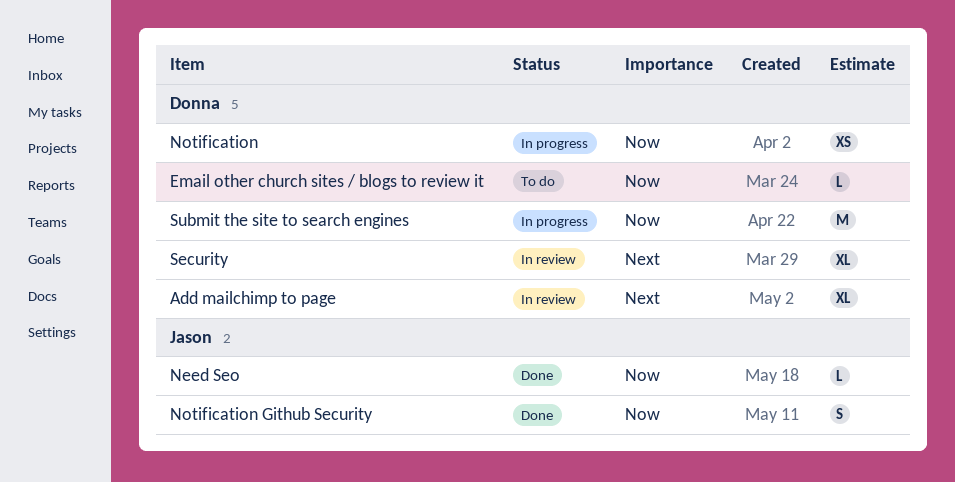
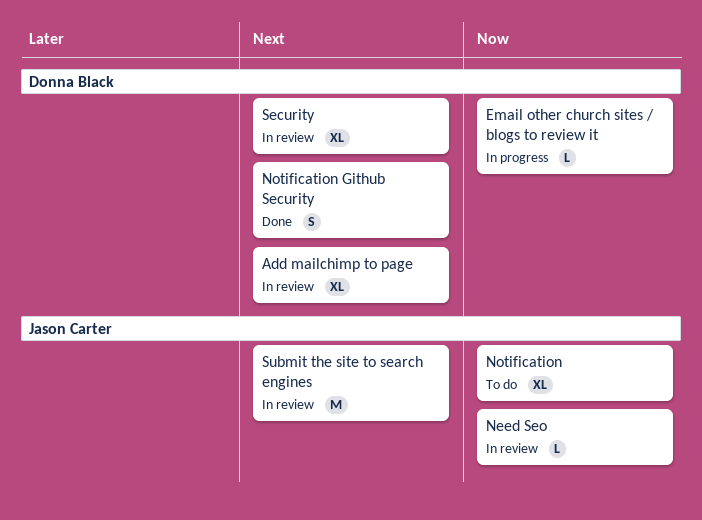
Email other church sites / blogs to review it, status: To do -> In progress
Need Seo, status: Done -> In review
Notification, status: In progress -> To do
Notification, owner: Donna Black -> Jason Carter
Notification, estimate: XS -> XL
Notification Github Security, owner: Jason Carter -> Donna Black
Notification Github Security, priority: Now -> Next
Submit the site to search engines, status: In progress -> In review
Submit the site to search engines, owner: Donna Black -> Jason Carter
Submit the site to search engines, priority: Now -> Next

